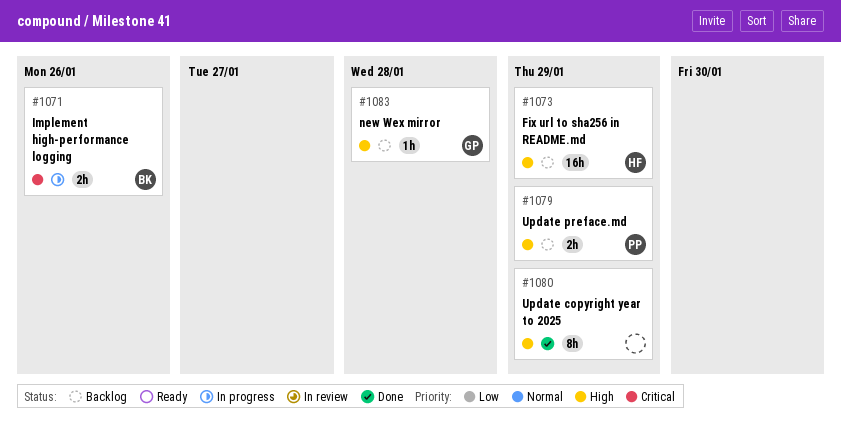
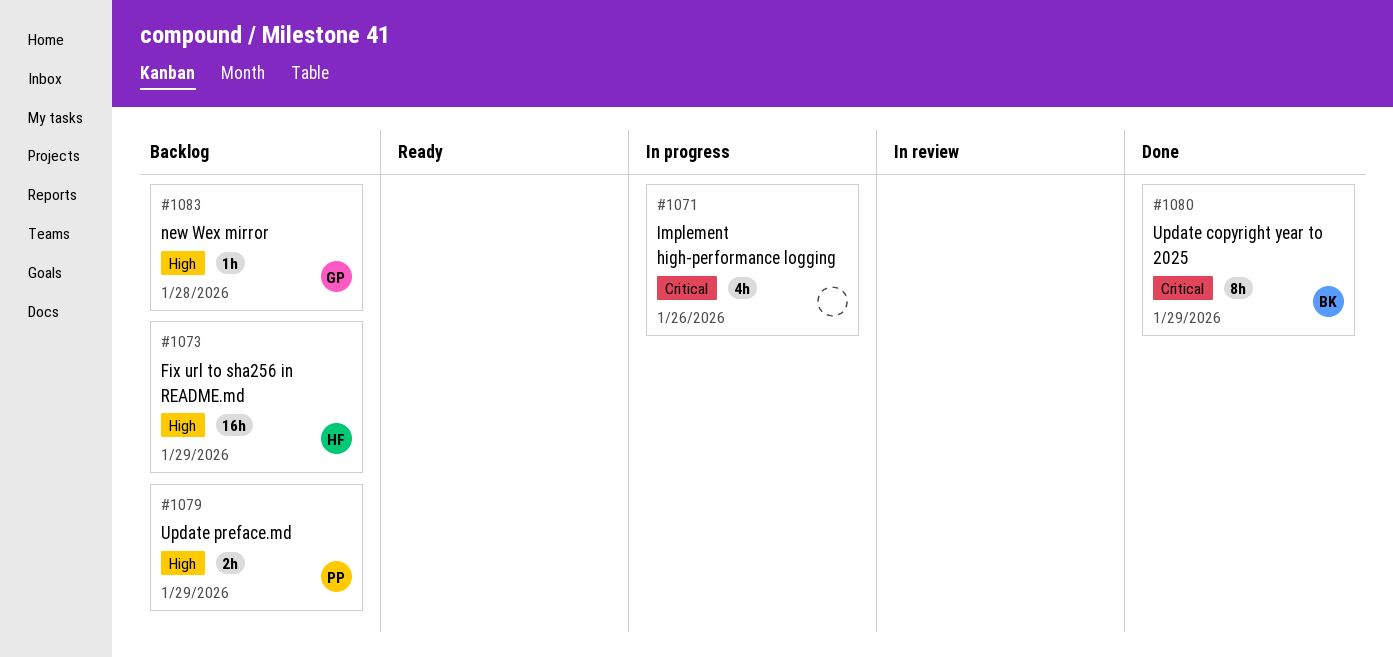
#1071, owner: BK -> none
#1071, estimate: 2h -> 4h
#1080, owner: none -> BK
#1080, priority: High -> Critical

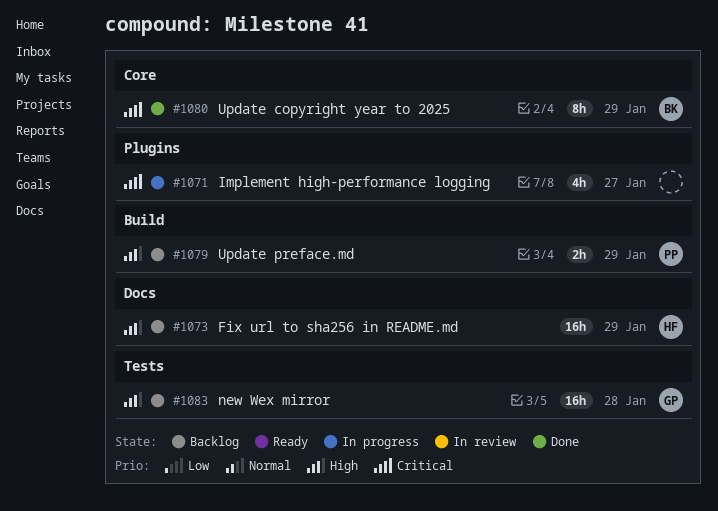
#1071, due: Jan 26 -> Jan 27
#1083, estimate: 1h -> 16h

